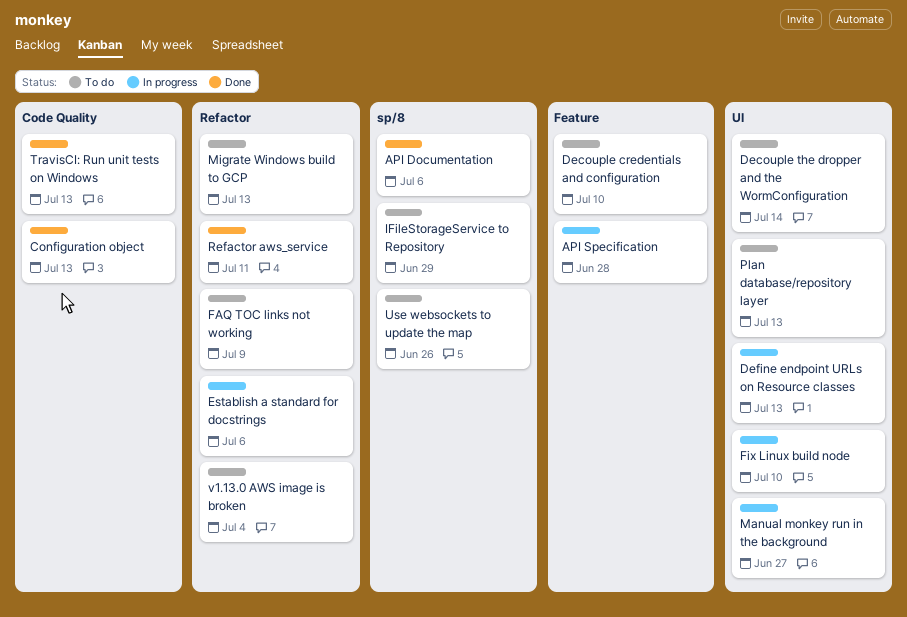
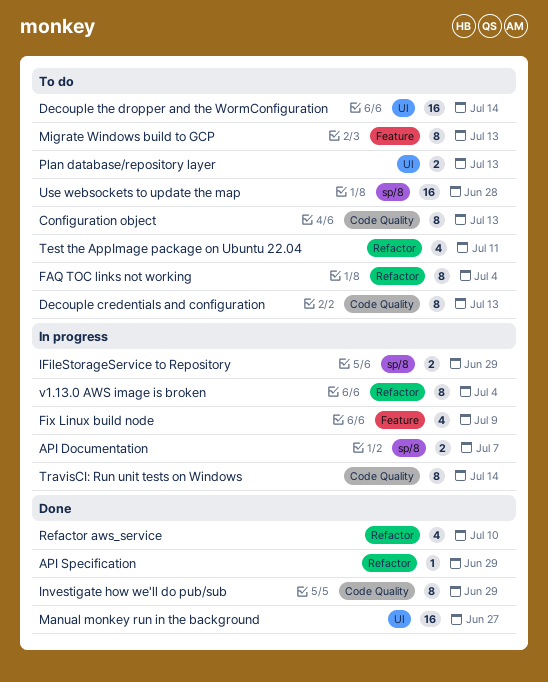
API Documentation, status: Done -> In progress
API Documentation, due: Jul 6 -> Jul 7
API Specification, status: In progress -> Done
API Specification, label: Feature -> Refactor
API Specification, due: Jun 28 -> Jun 29
Configuration object, status: Done -> To do
Decouple credentials and configuration, label: Feature -> Code Quality
Decouple credentials and configuration, due: Jul 10 -> Jul 13
Define endpoint URLs on Resource classes: present -> none
Establish a standard for docstrings: present -> none
FAQ TOC links not working, due: Jul 9 -> Jul 4
Fix Linux build node, label: UI -> Feature
Fix Linux build node, due: Jul 10 -> Jul 9
IFileStorageService to Repository, status: To do -> In progress
Investigate how we'll do pub/sub: none -> present
Manual monkey run in the background, status: In progress -> Done
Migrate Windows build to GCP, label: Refactor -> Feature
Refactor aws_service, due: Jul 11 -> Jul 10
Test the AppImage package on Ubuntu 22.04: none -> present
TravisCI: Run unit tests on Windows, status: Done -> In progress
TravisCI: Run unit tests on Windows, due: Jul 13 -> Jul 14
Use websockets to update the map, due: Jun 26 -> Jun 28
v1.13.0 AWS image is broken, status: To do -> In progress

